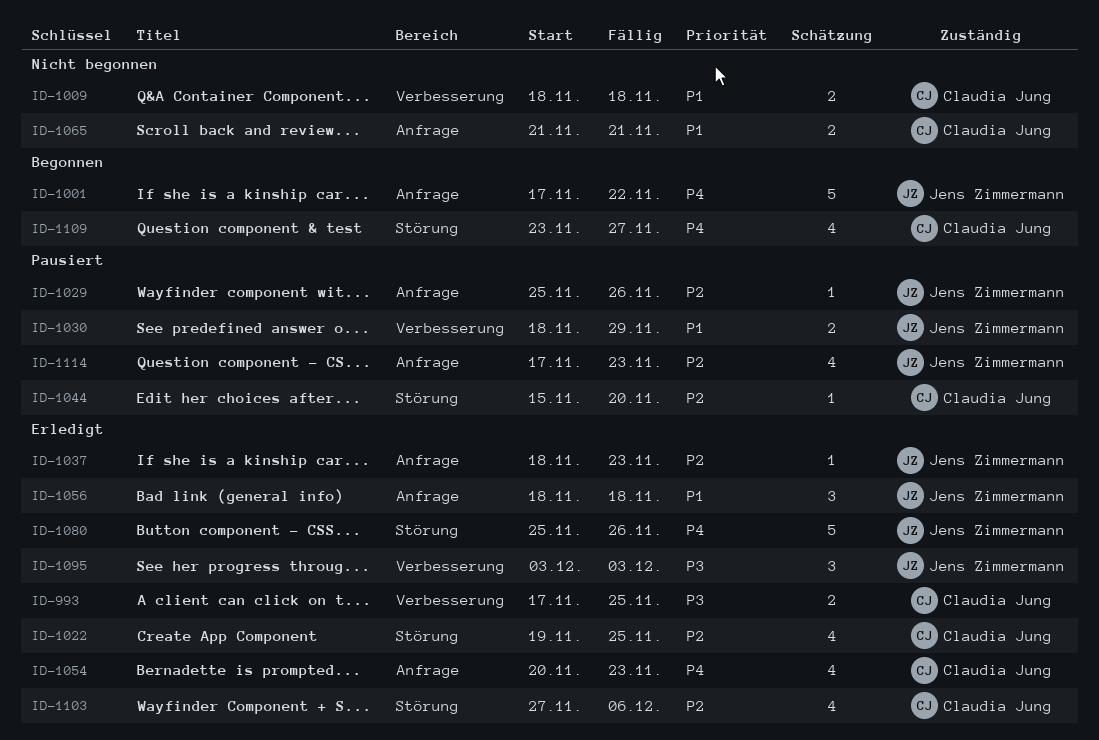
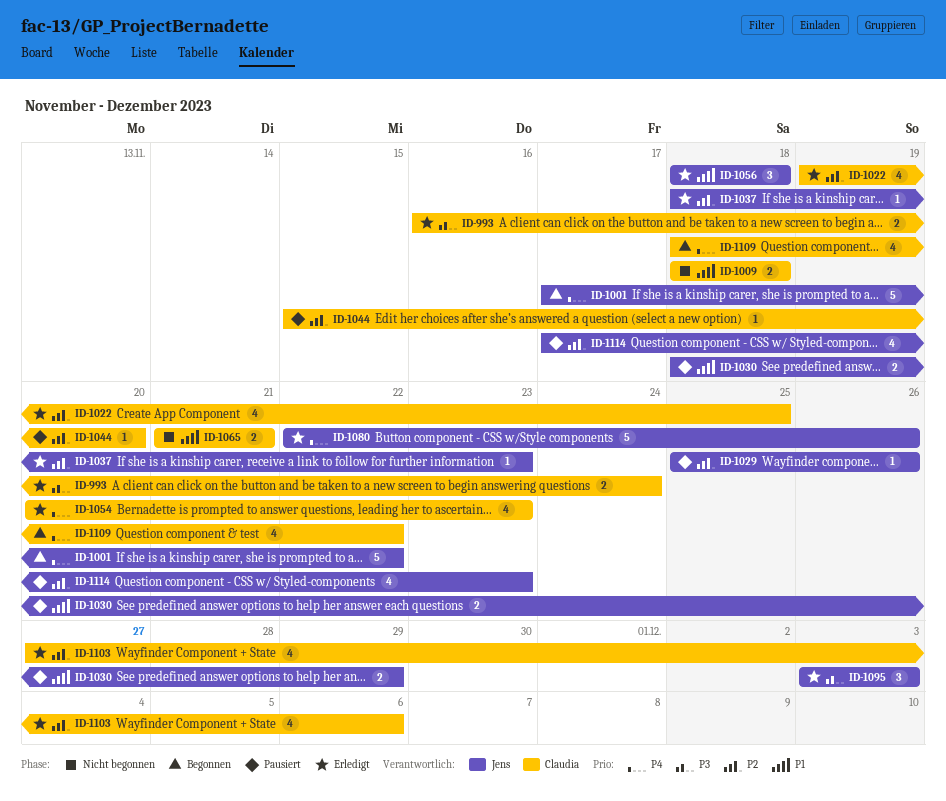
ID-993, start: Nov 17 -> Nov 16
ID-993, due: Nov 25 -> Nov 24
ID-1080, start: Nov 25 -> Nov 22
ID-1109, start: Nov 23 -> Nov 18
ID-1109, due: Nov 27 -> Nov 22

